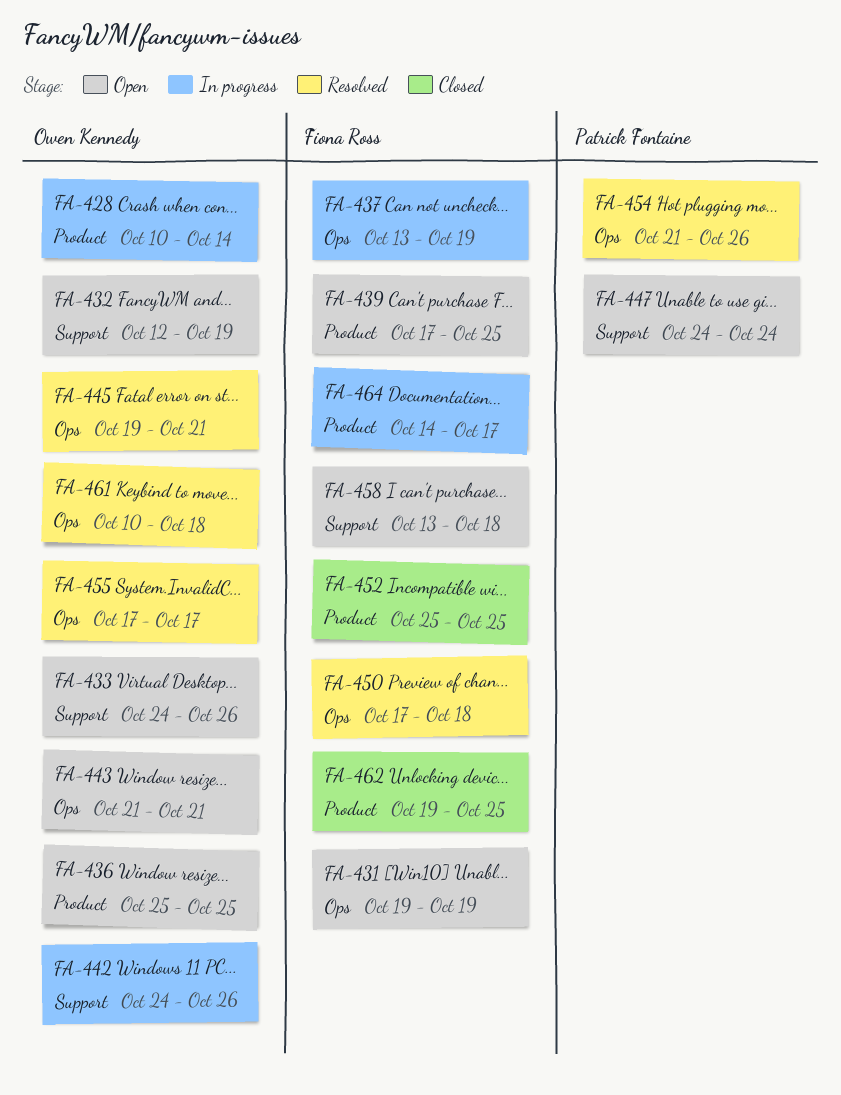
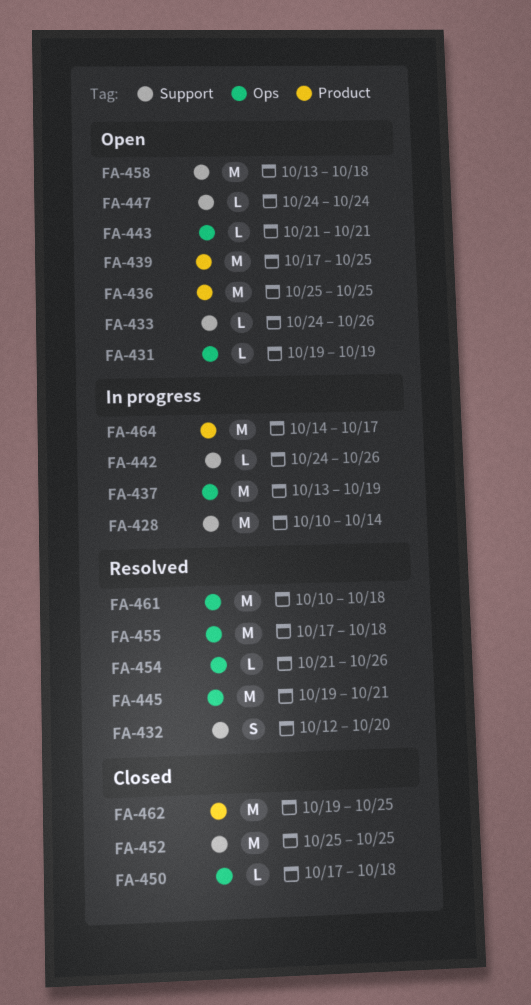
FA-428, label: Product -> Support
FA-432, status: Open -> Resolved
FA-432, due: Oct 19 -> Oct 20
FA-450, status: Resolved -> Closed
FA-452, label: Product -> Support
FA-455, due: Oct 17 -> Oct 18

